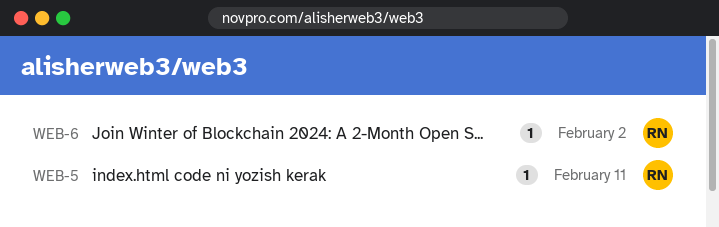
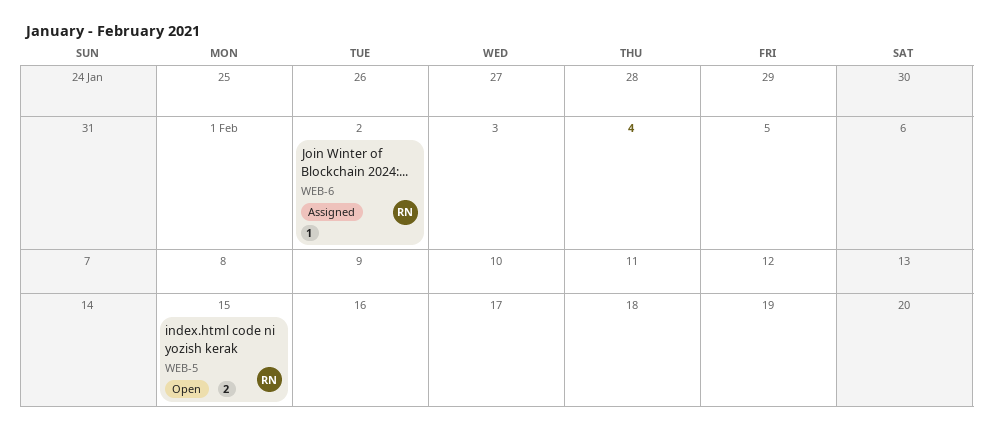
WEB-5, estimate: 1 -> 2
WEB-5, due: Feb 11 -> Feb 15

